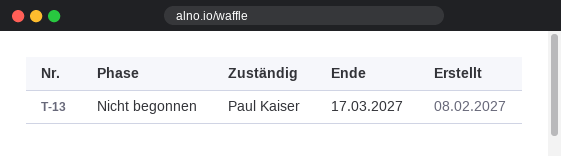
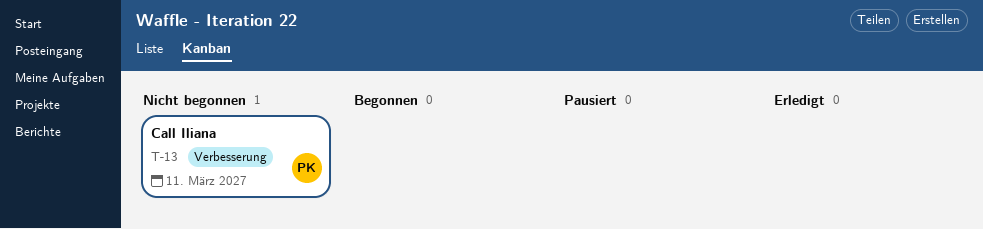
T-13, due: Mar 17 -> Mar 11

